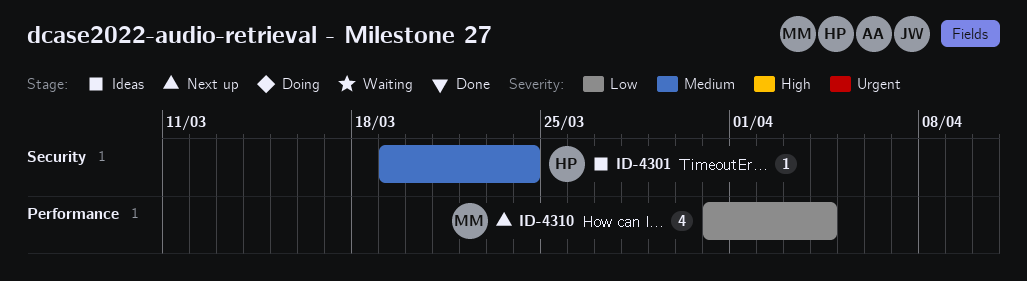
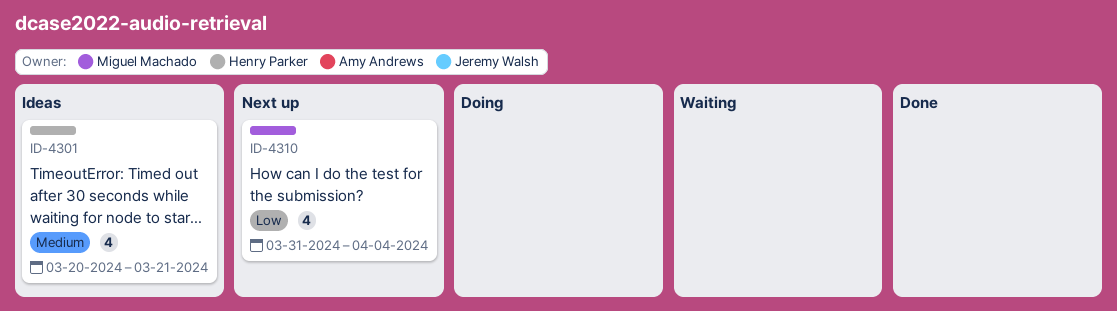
ID-4301, estimate: 1 -> 4
ID-4301, start: Mar 19 -> Mar 20
ID-4301, due: Mar 24 -> Mar 21

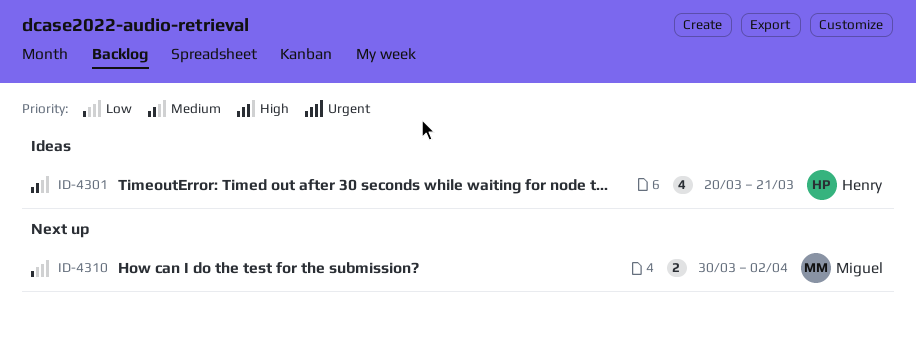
ID-4310, estimate: 4 -> 2
ID-4310, start: Mar 31 -> Mar 30
ID-4310, due: Apr 4 -> Apr 2

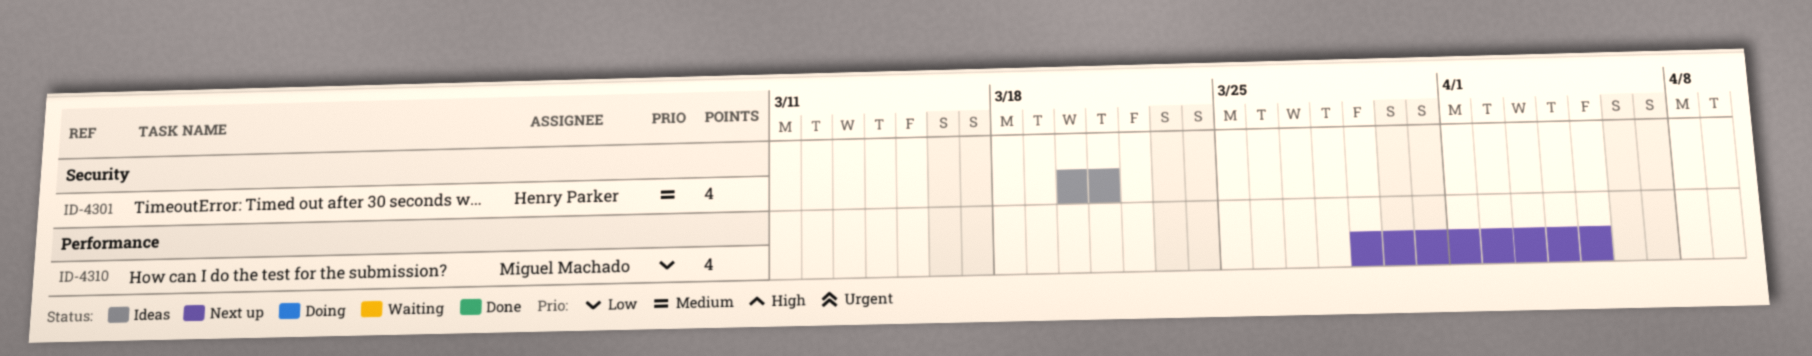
ID-4310, estimate: 2 -> 4
ID-4310, start: Mar 30 -> Mar 29
ID-4310, due: Apr 2 -> Apr 5

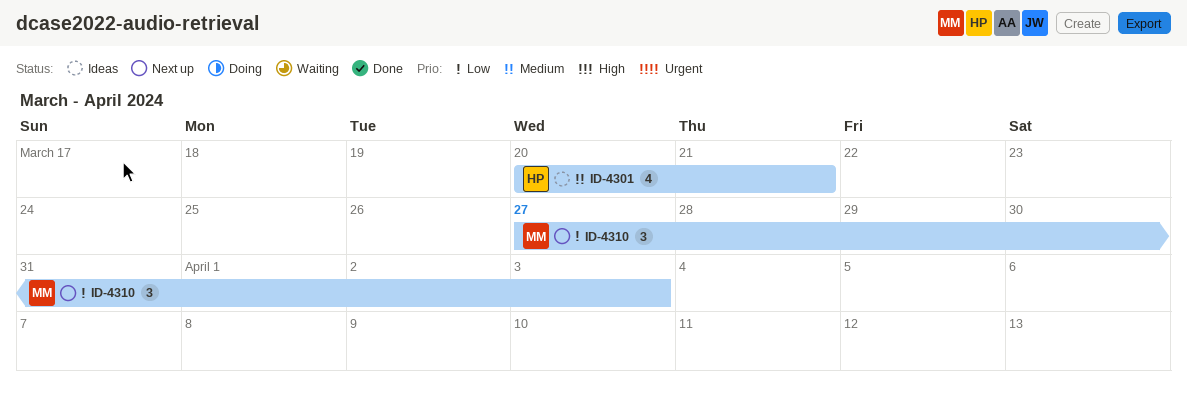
ID-4310, estimate: 4 -> 3
ID-4310, start: Mar 29 -> Mar 27
ID-4310, due: Apr 5 -> Apr 3

